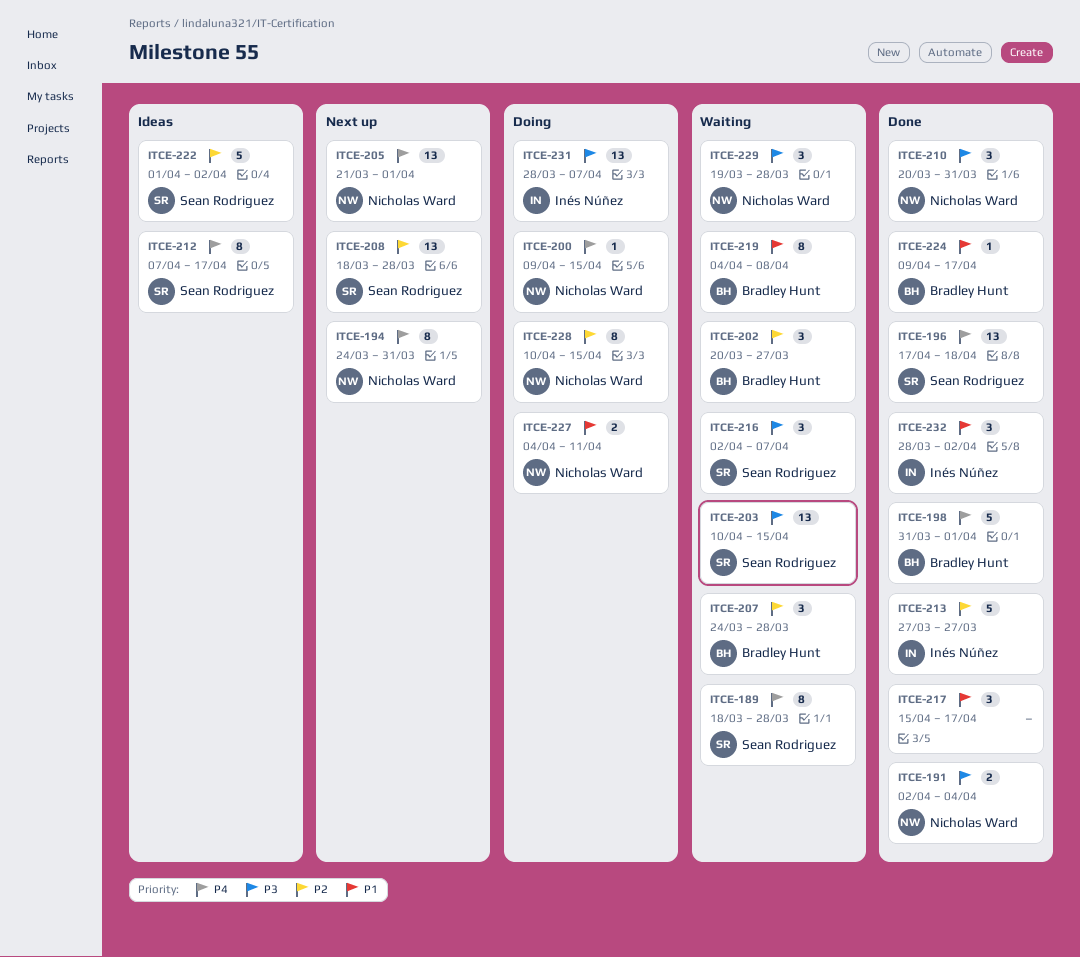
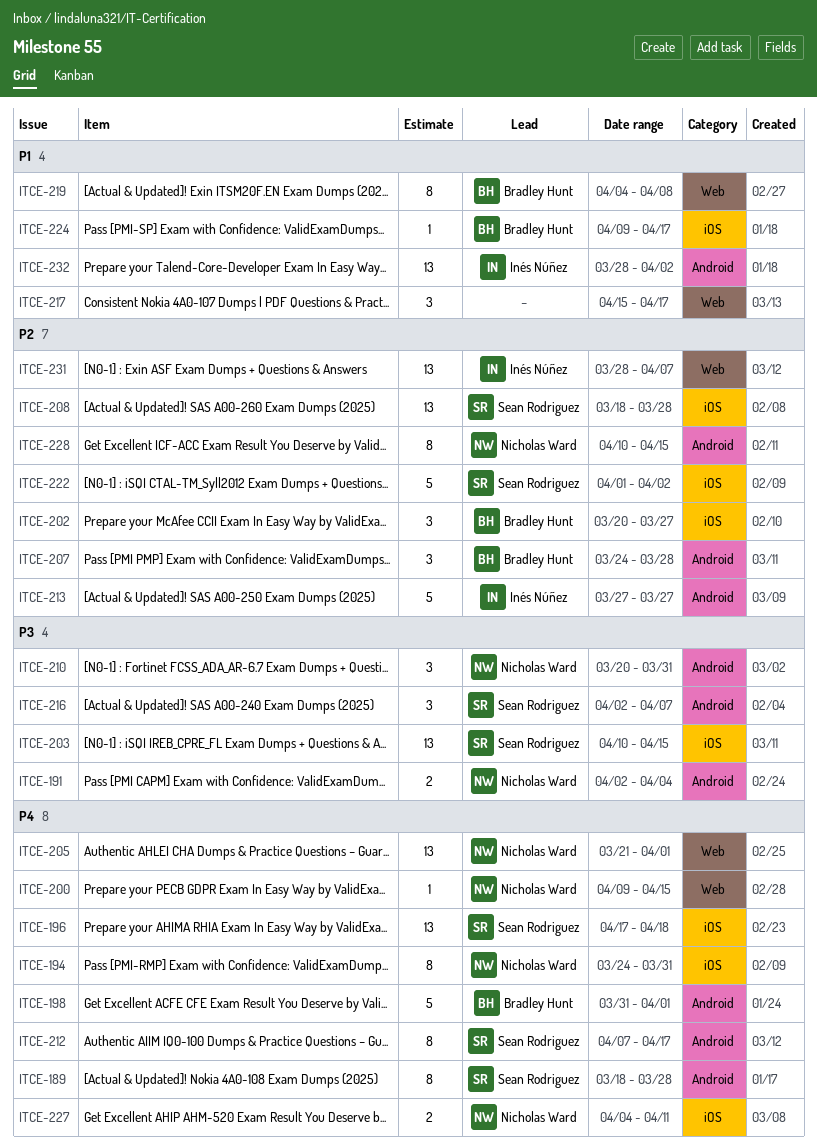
ITCE-227, priority: P1 -> P4
ITCE-229: present -> none
ITCE-231, priority: P3 -> P2
ITCE-232, estimate: 3 -> 13

